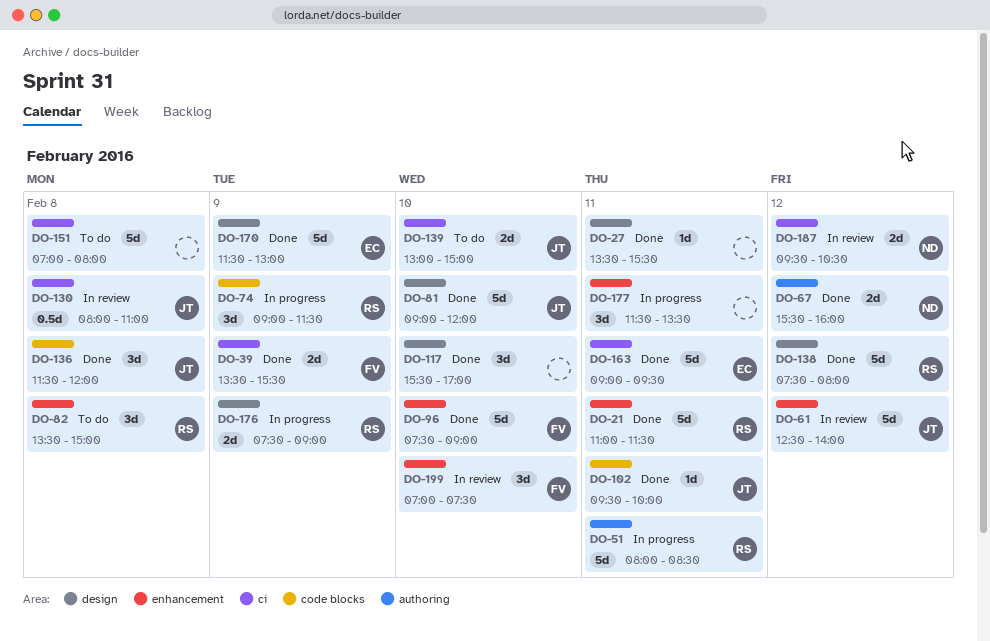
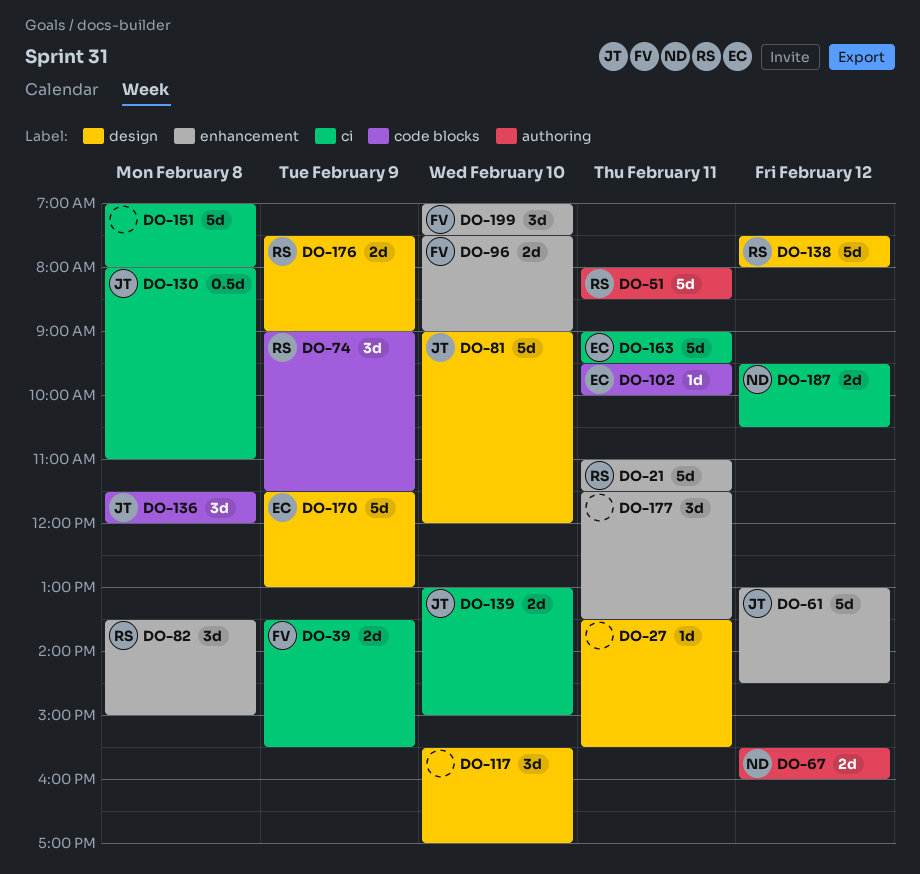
DO-61, begins: 12:30 -> 13:00
DO-61, ends: 14:00 -> 14:30
DO-96, estimate: 5d -> 2d
DO-102, owner: JT -> EC

